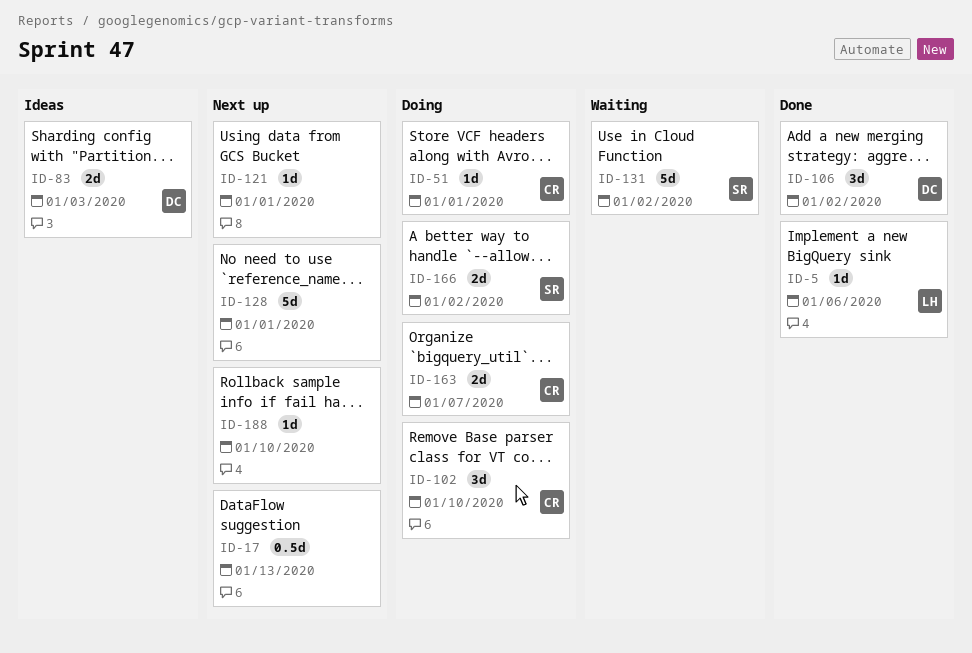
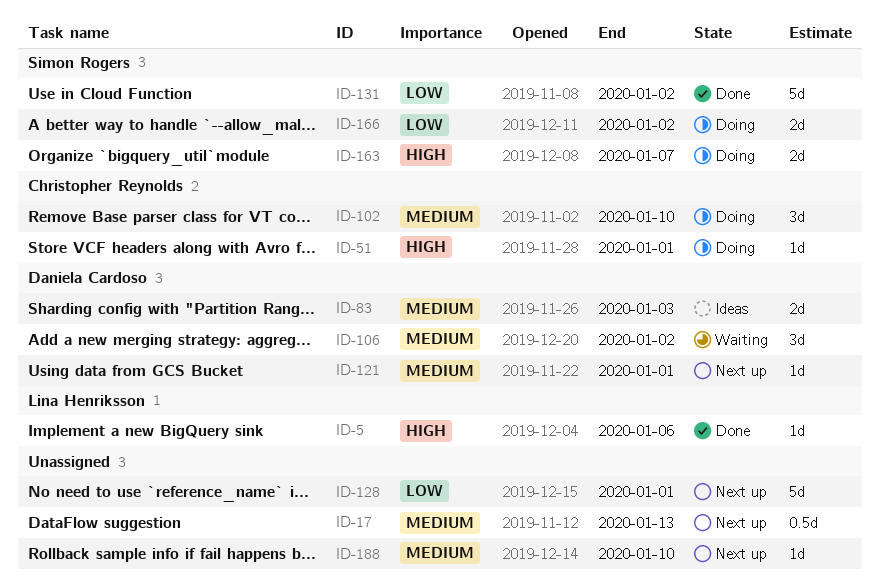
ID-106, status: Done -> Waiting
ID-121, owner: none -> Daniela Cardoso
ID-131, status: Waiting -> Done
ID-163, owner: Christopher Reynolds -> Simon Rogers

